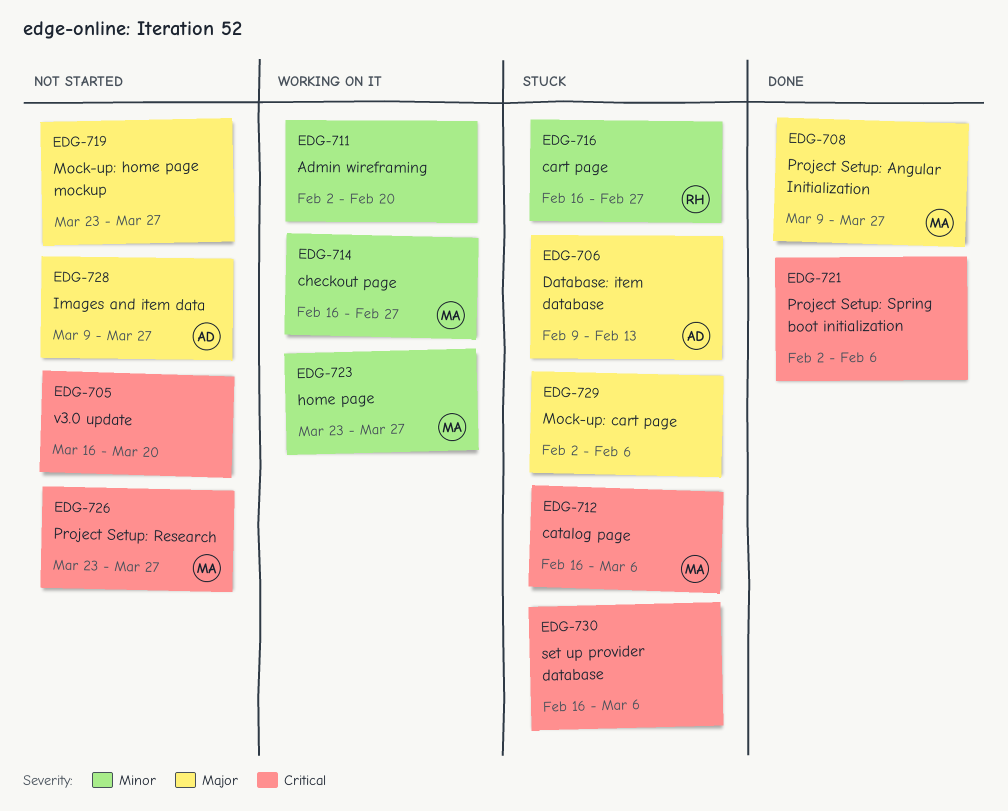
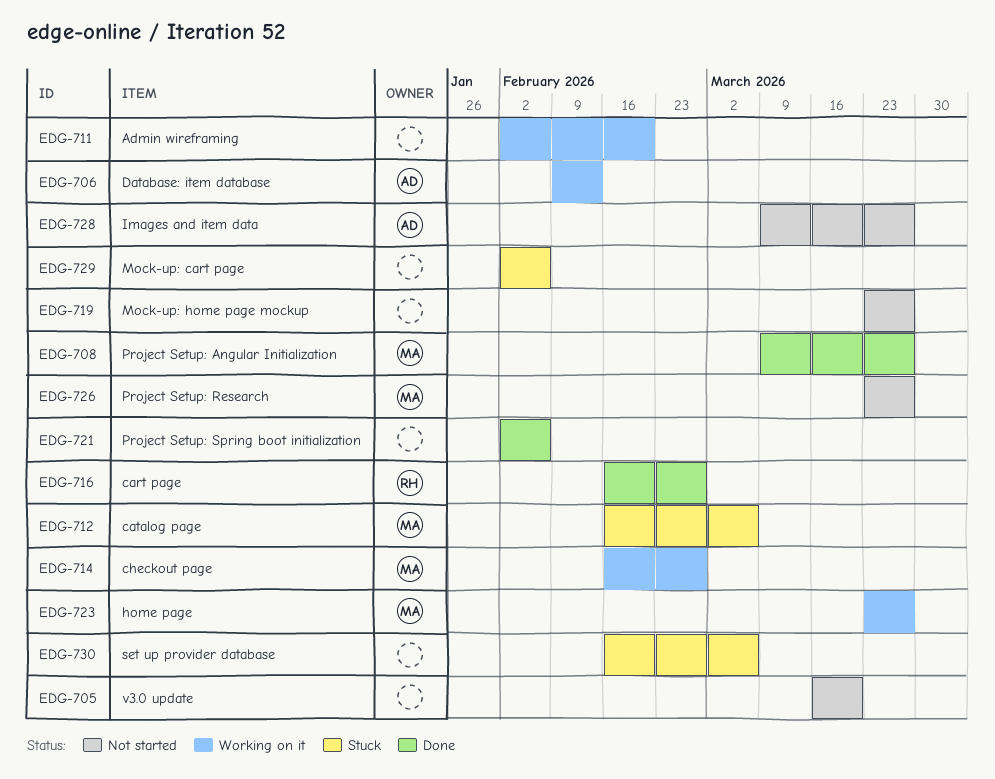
EDG-706, status: Stuck -> Working on it
EDG-716, status: Stuck -> Done

